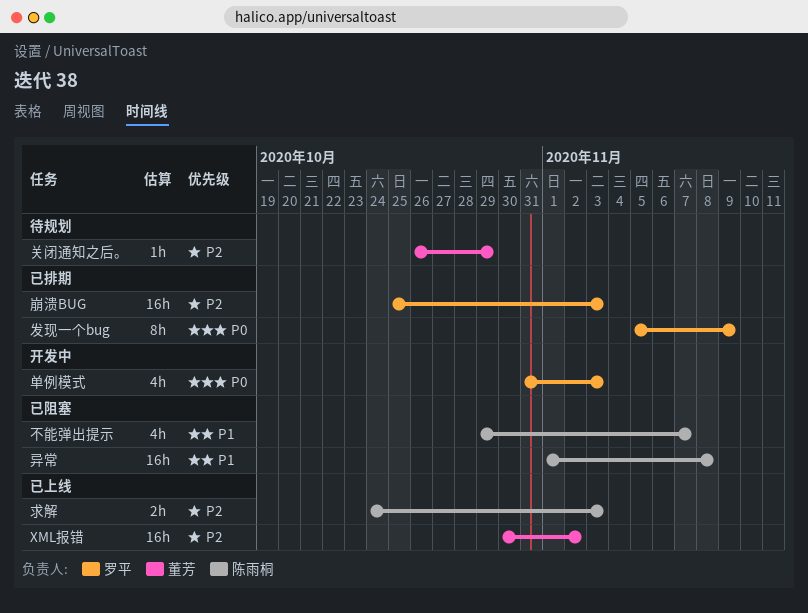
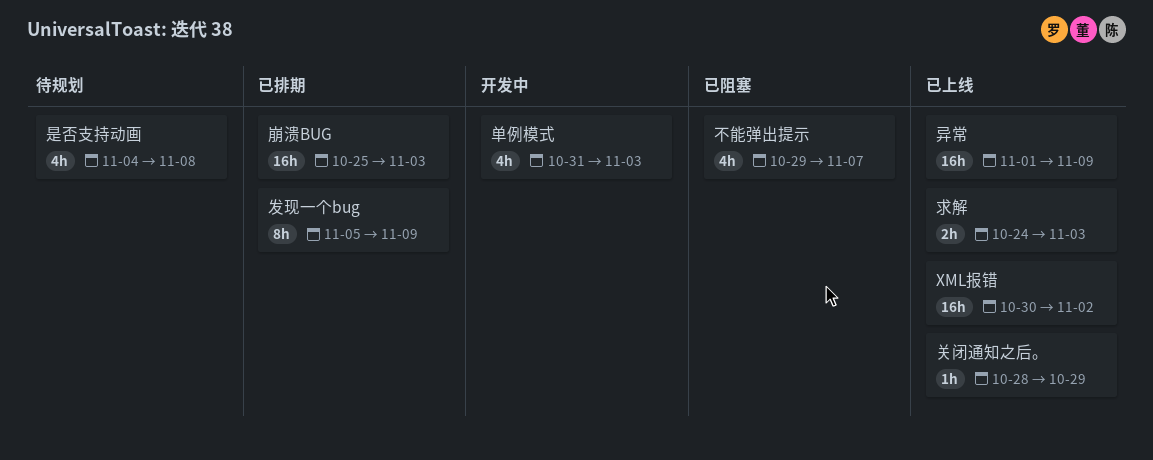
关闭通知之后。, status: 待规划 -> 已上线
关闭通知之后。, start: Oct 26 -> Oct 28
异常, status: 已阻塞 -> 已上线
异常, due: Nov 8 -> Nov 9
是否支持动画: none -> present

